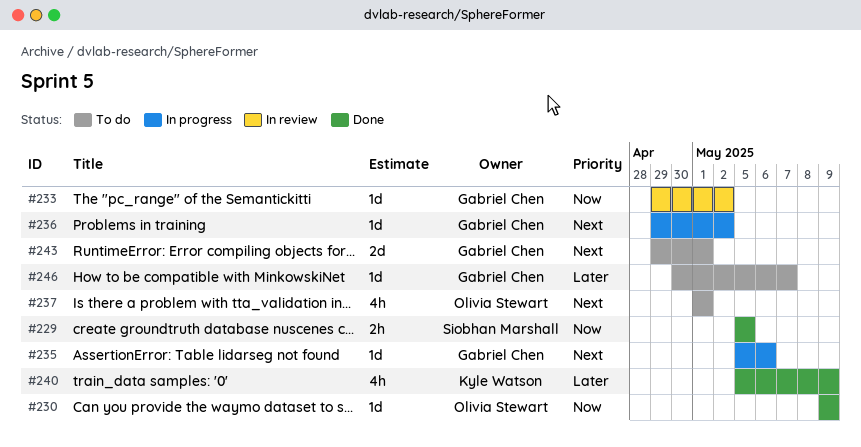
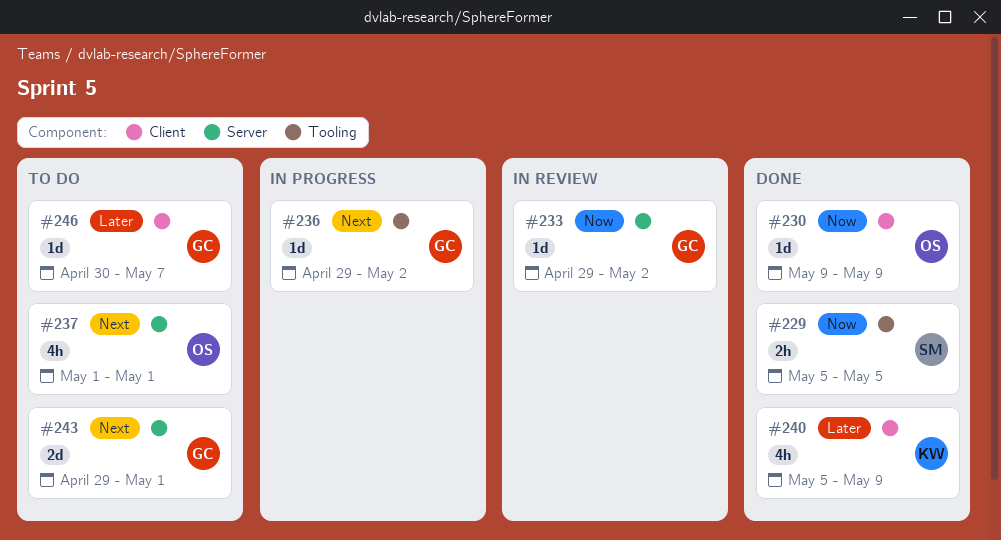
#235: present -> none

